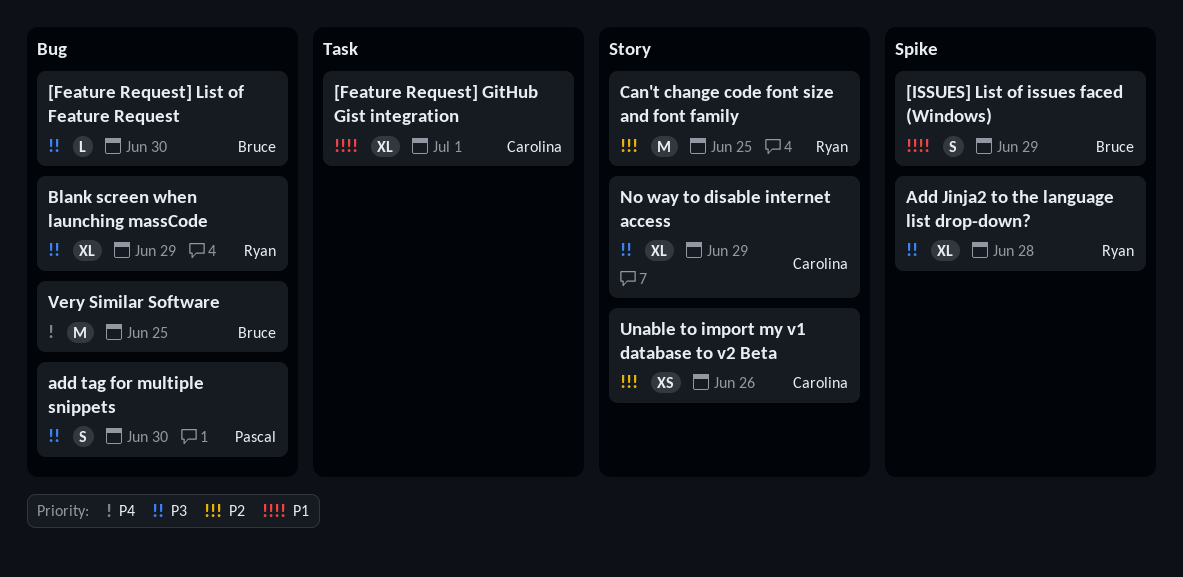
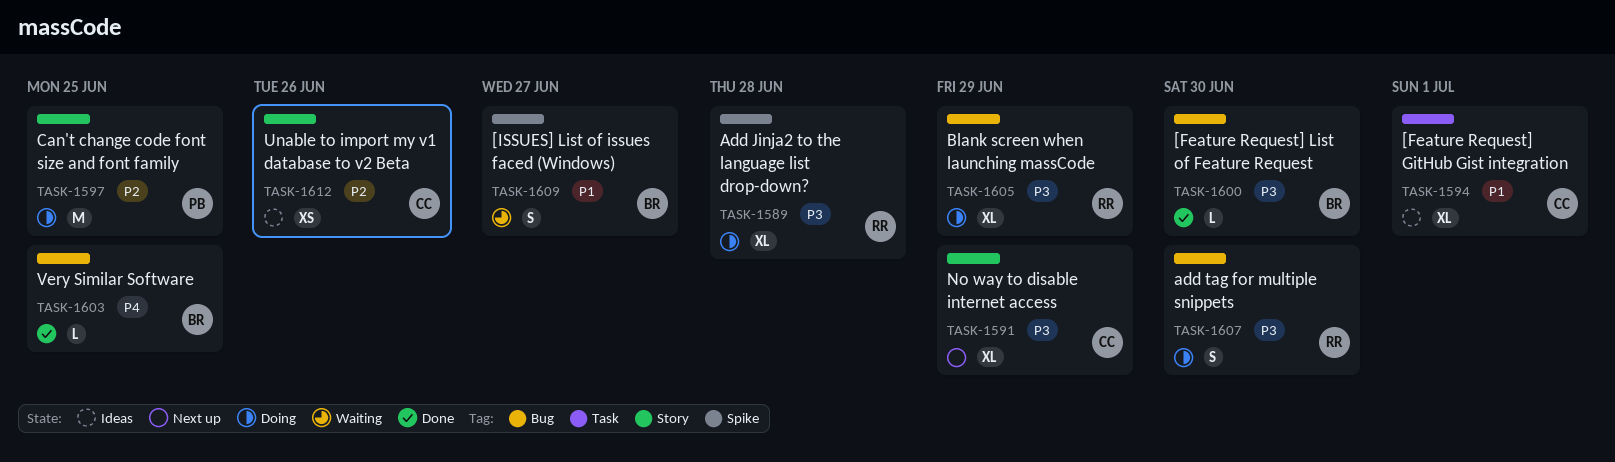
[ISSUES] List of issues faced (Windows), due: Jun 29 -> Jun 27
add tag for multiple snippets, owner: Pascal -> Ryan
Can't change code font size and font family, owner: Ryan -> Pascal
Very Similar Software, estimate: M -> L

